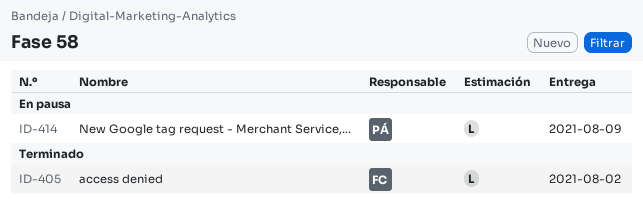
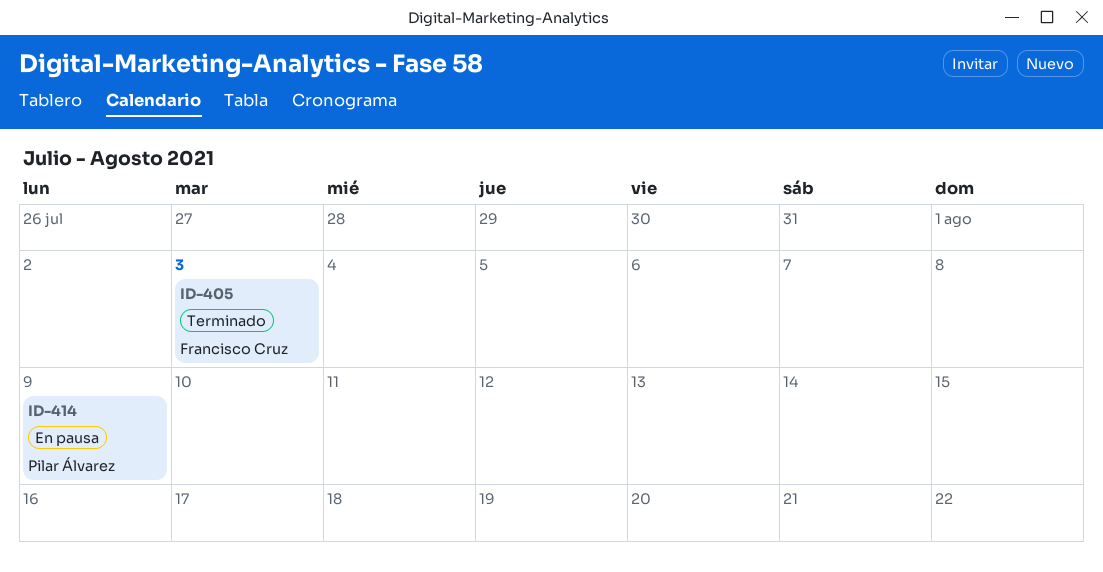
ID-405, due: Aug 2 -> Aug 3

